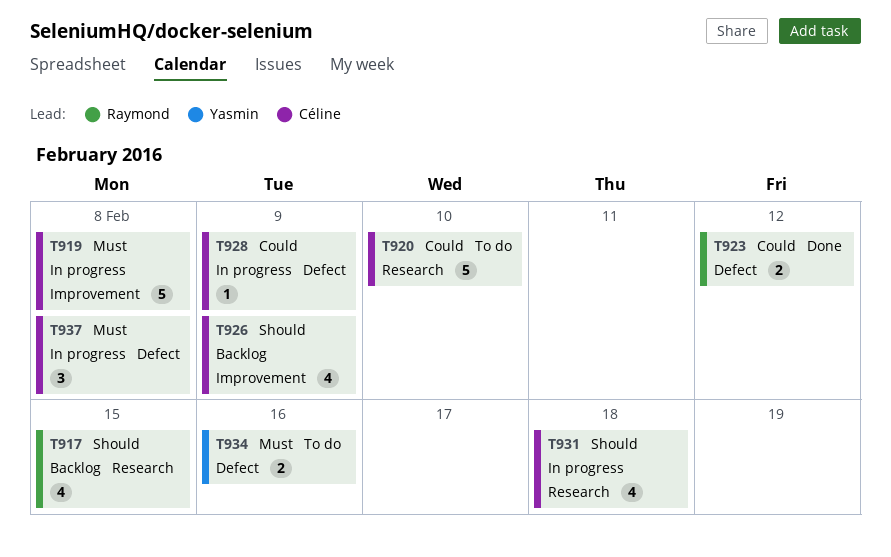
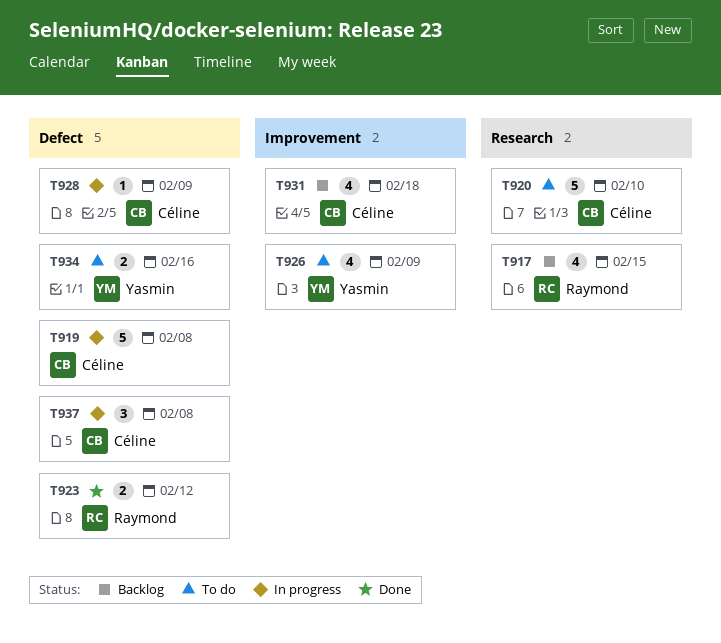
T919, label: Improvement -> Defect
T926, status: Backlog -> To do
T926, owner: Céline -> Yasmin
T931, status: In progress -> Backlog
T931, label: Research -> Improvement

